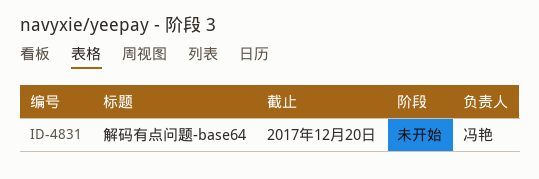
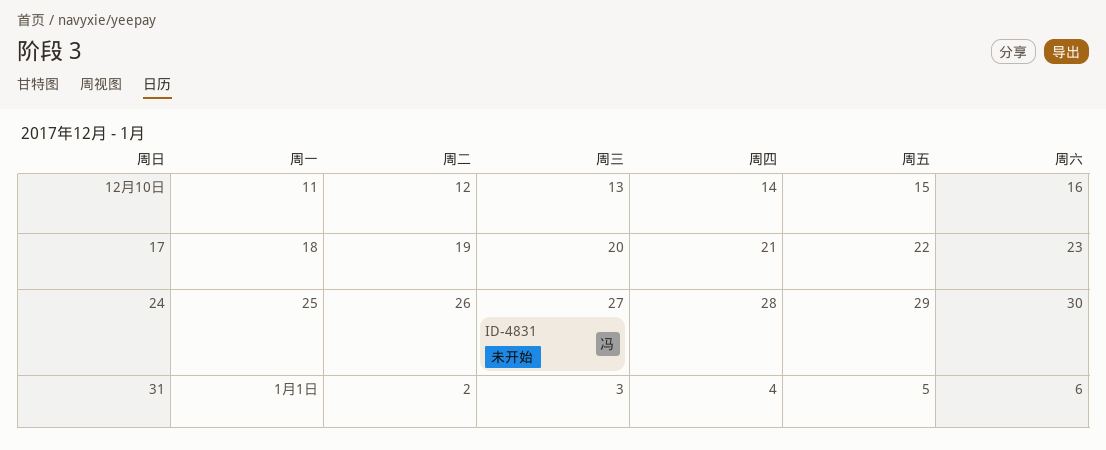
ID-4831, due: Dec 20 -> Dec 27

